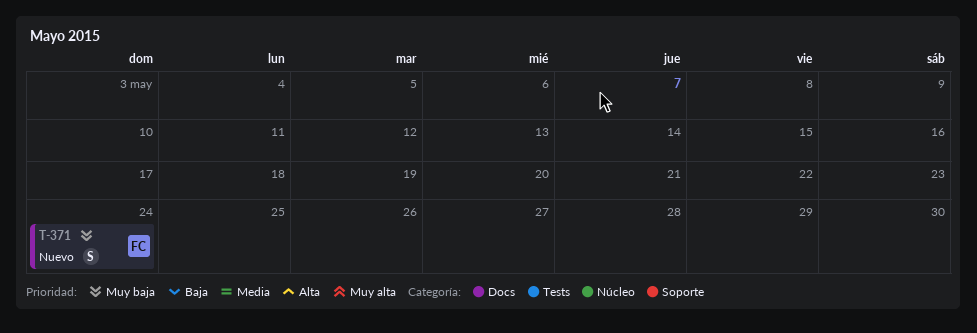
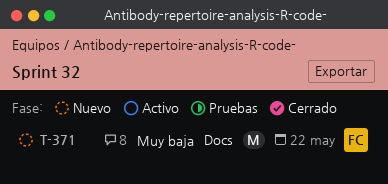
T-371, estimate: S -> M
T-371, due: May 24 -> May 22

